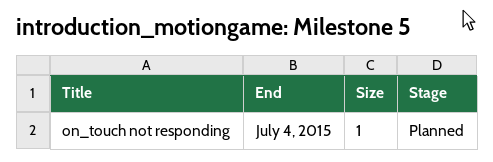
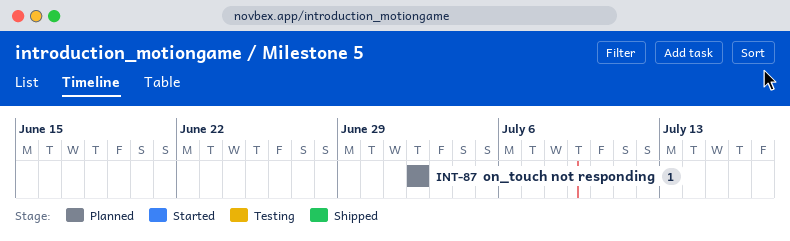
on_touch not responding, due: Jul 4 -> Jul 2

